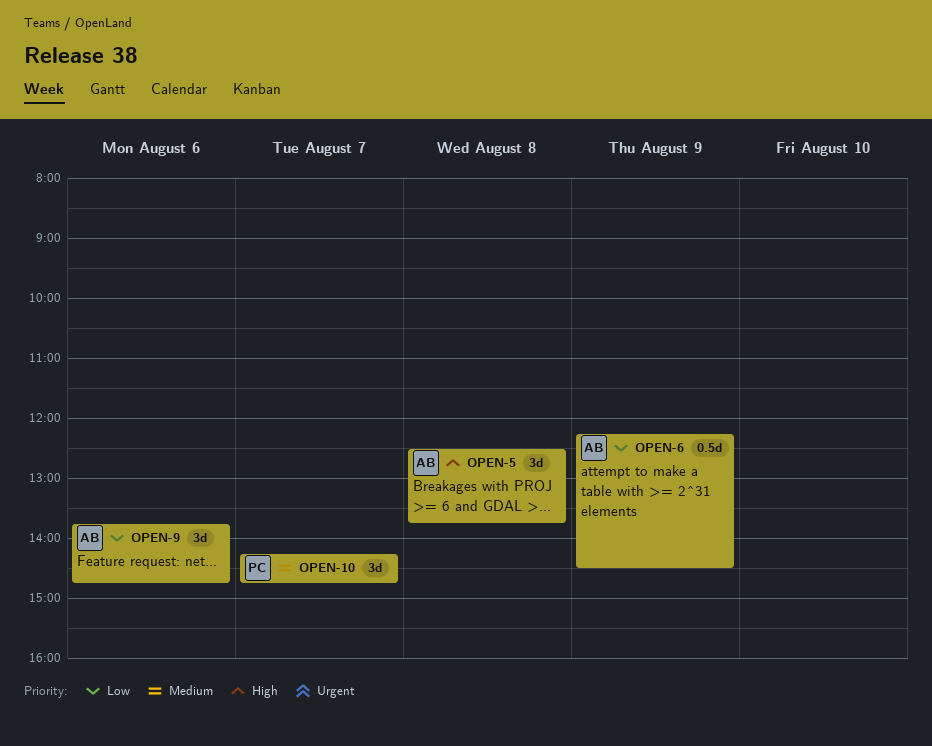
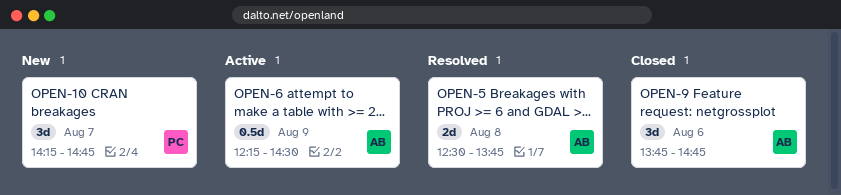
OPEN-5, estimate: 3d -> 2d

